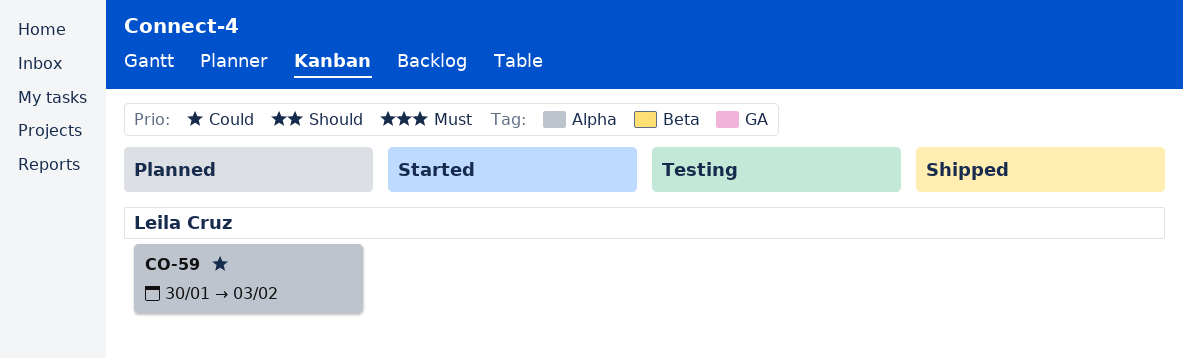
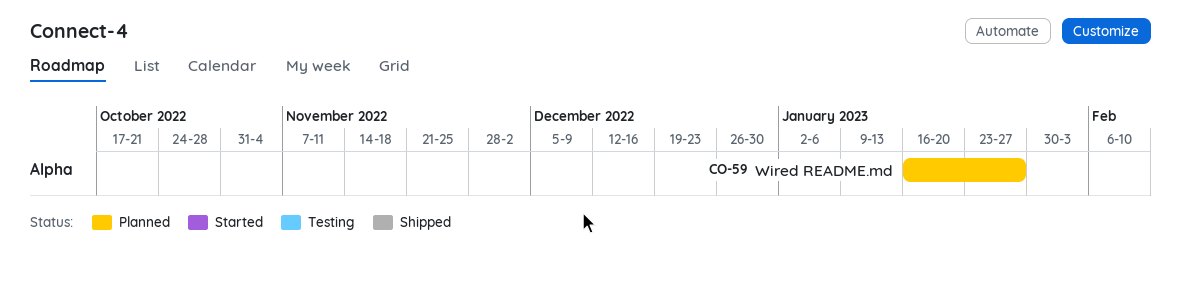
CO-59, start: Jan 30 -> Jan 16
CO-59, due: Feb 3 -> Jan 27

